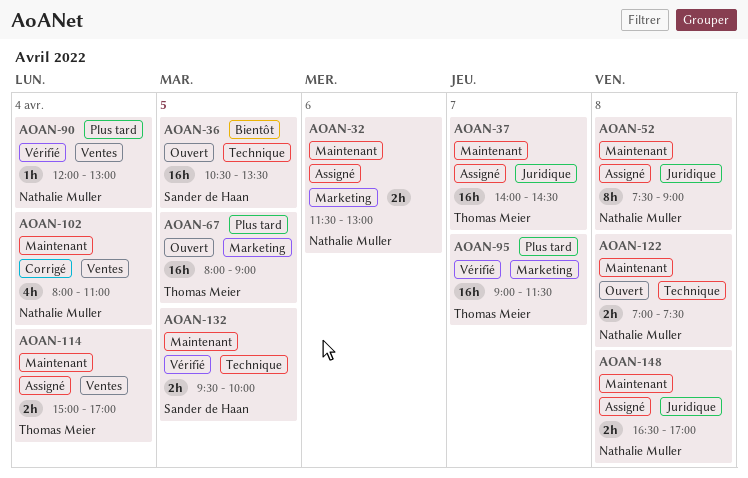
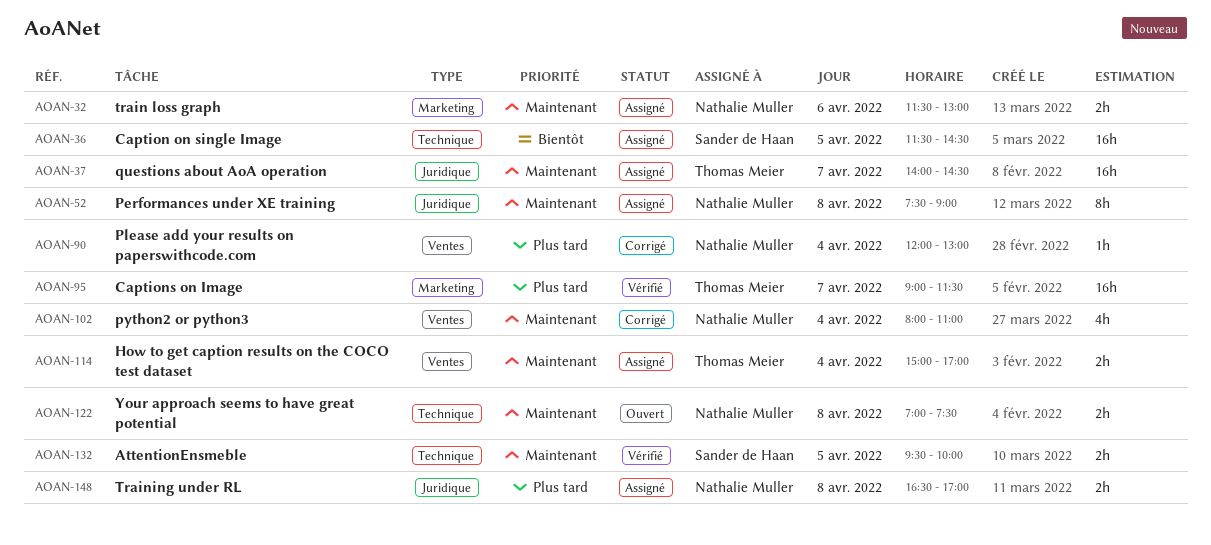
AOAN-36, status: Ouvert -> Assigné
AOAN-36, begins: 10:30 -> 11:30
AOAN-36, ends: 13:30 -> 14:30
AOAN-67: present -> none
AOAN-90, status: Vérifié -> Corrigé
AOAN-148, priority: Maintenant -> Plus tard

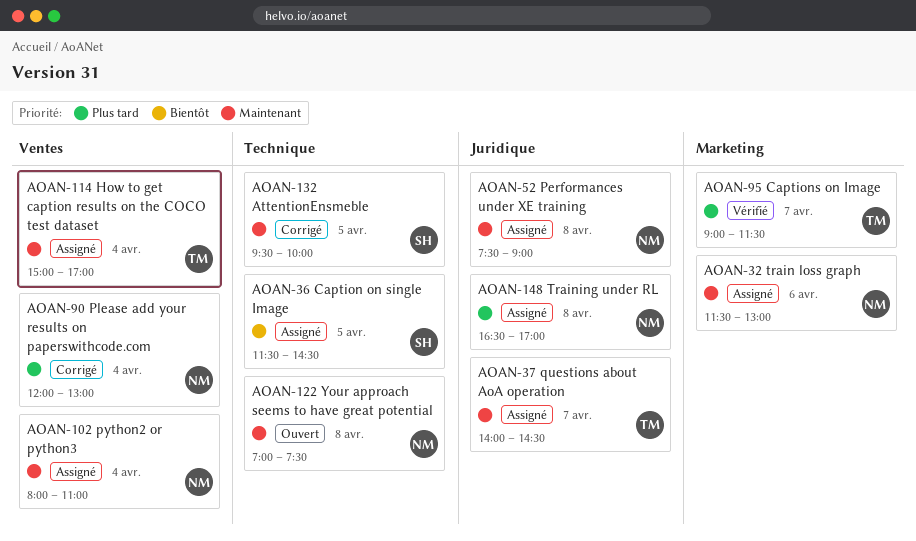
AOAN-102, status: Corrigé -> Assigné
AOAN-132, status: Vérifié -> Corrigé

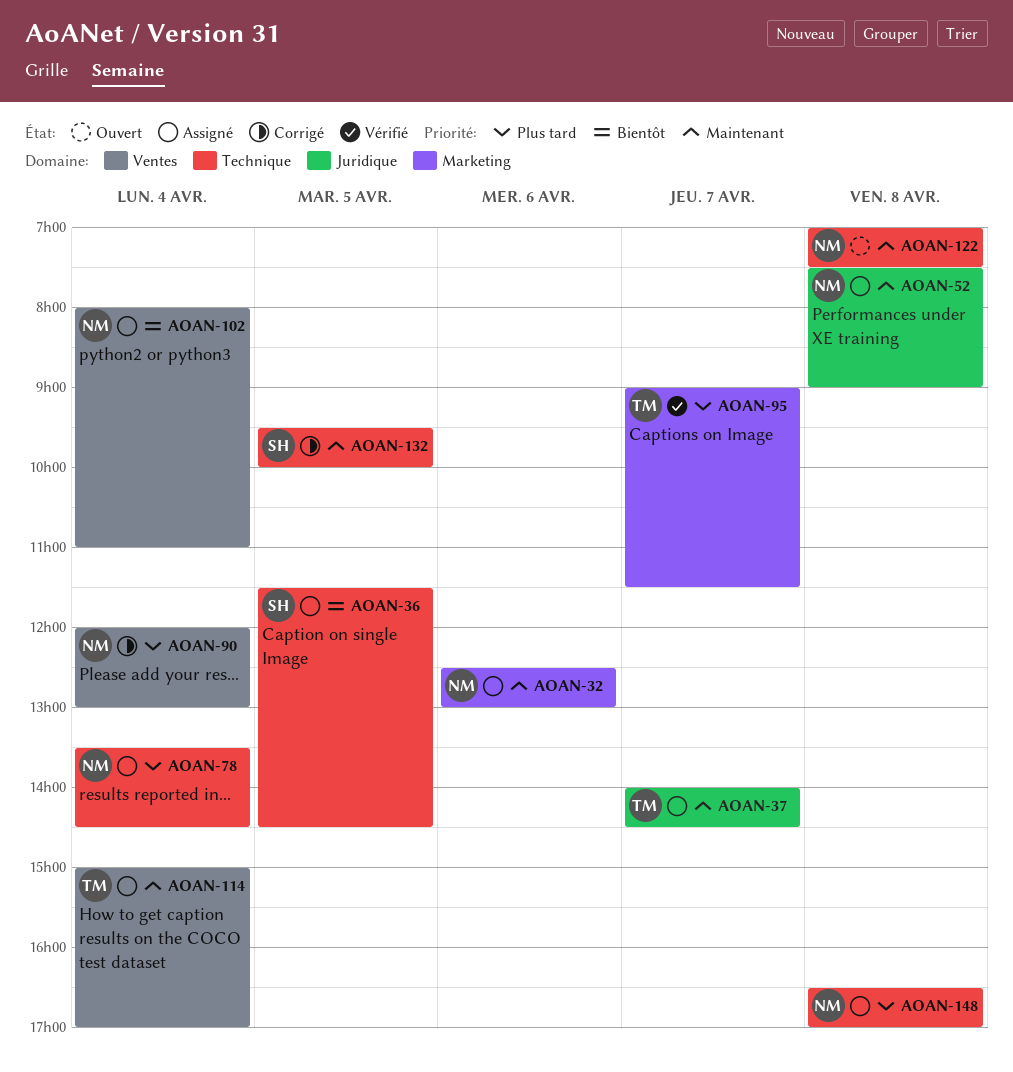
AOAN-32, begins: 11:30 -> 12:30
AOAN-78: none -> present
AOAN-102, priority: Maintenant -> Bientôt
AOAN-148, label: Juridique -> Technique

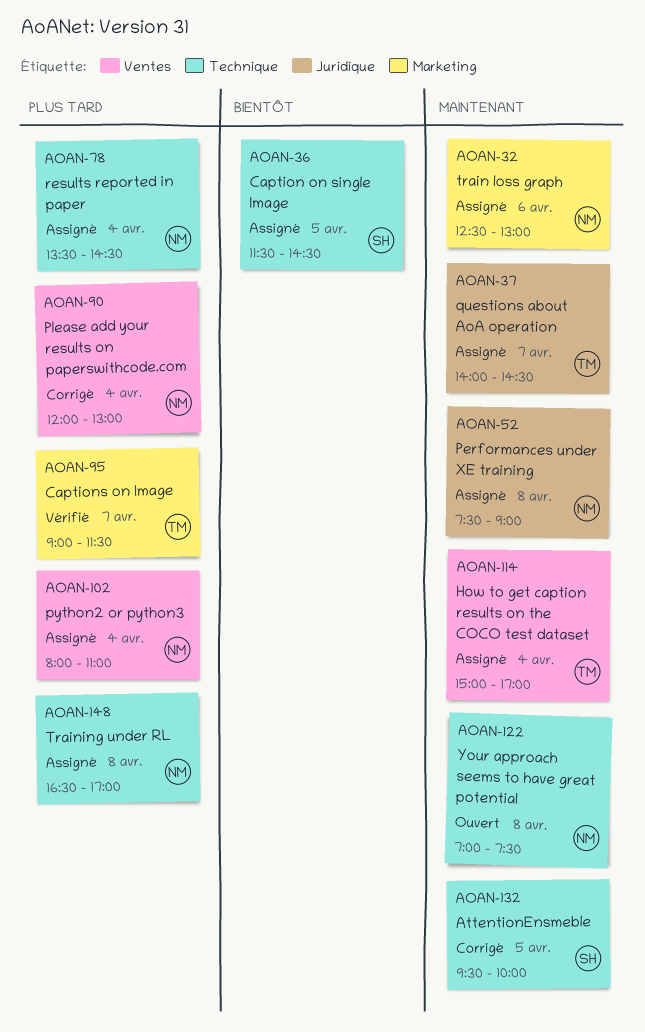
AOAN-102, priority: Bientôt -> Plus tard

